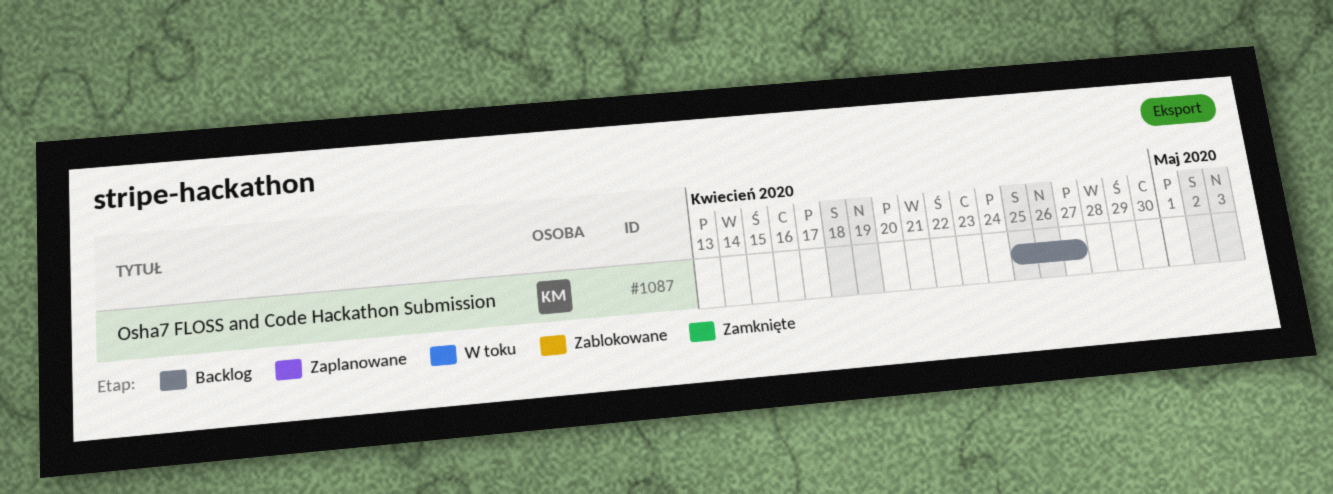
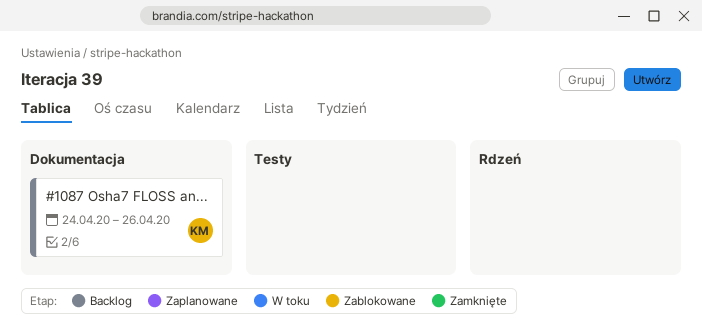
#1087, start: Apr 25 -> Apr 24
#1087, due: Apr 27 -> Apr 26

